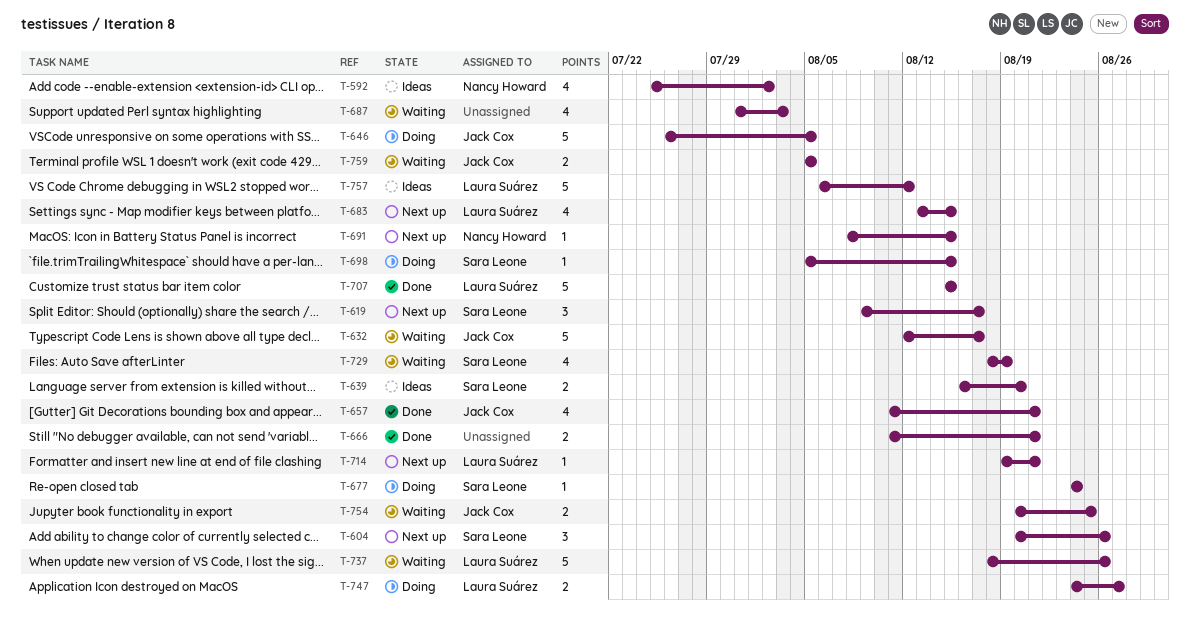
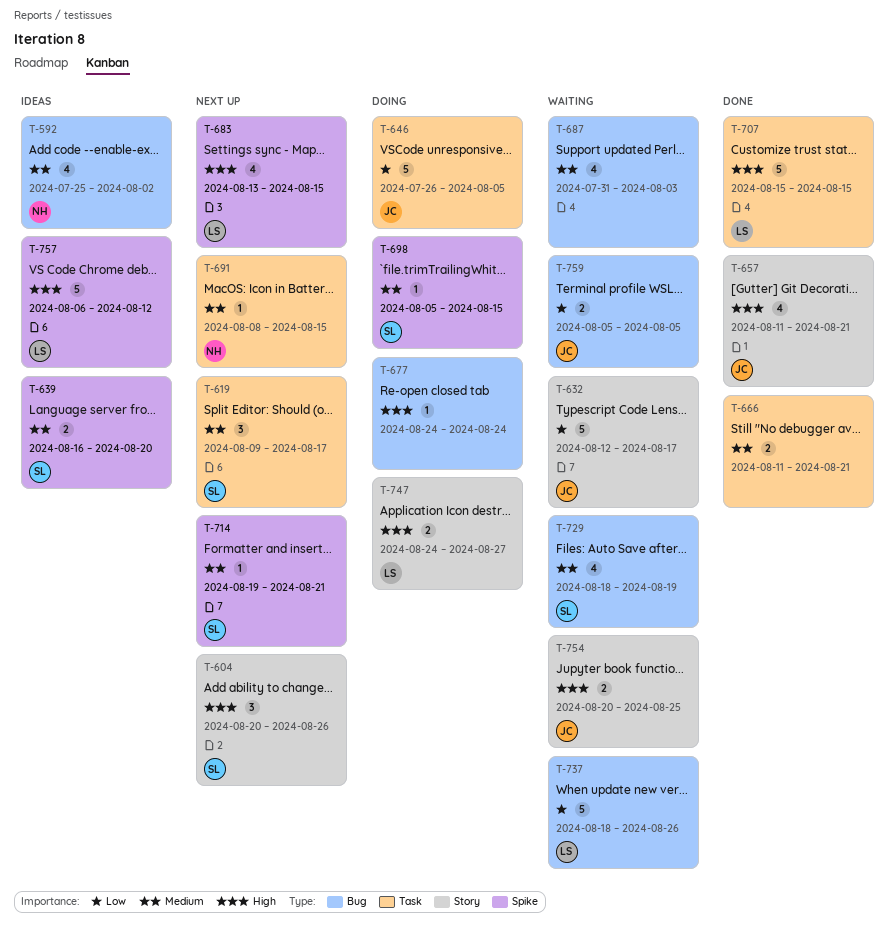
T-677, owner: Sara Leone -> none
T-714, owner: Laura Suárez -> Sara Leone

